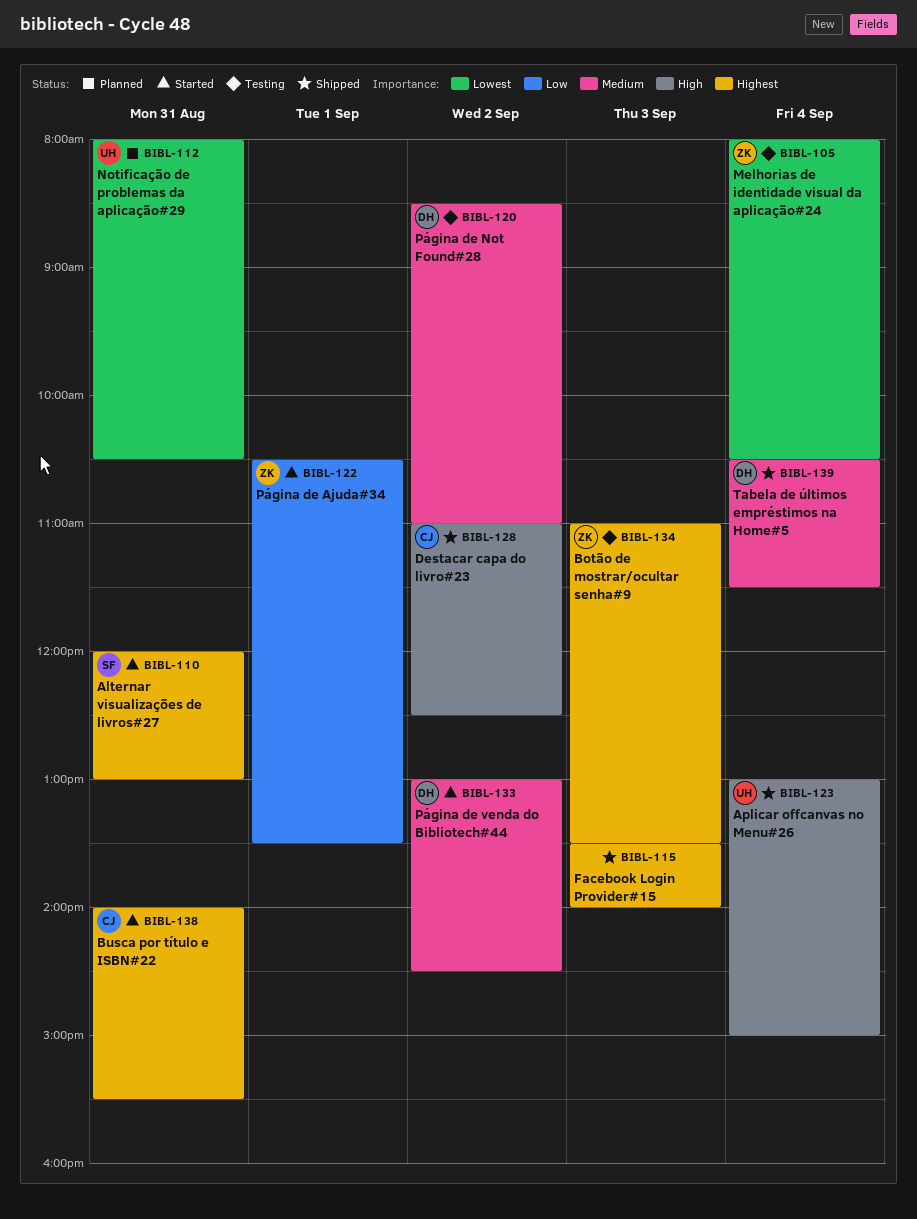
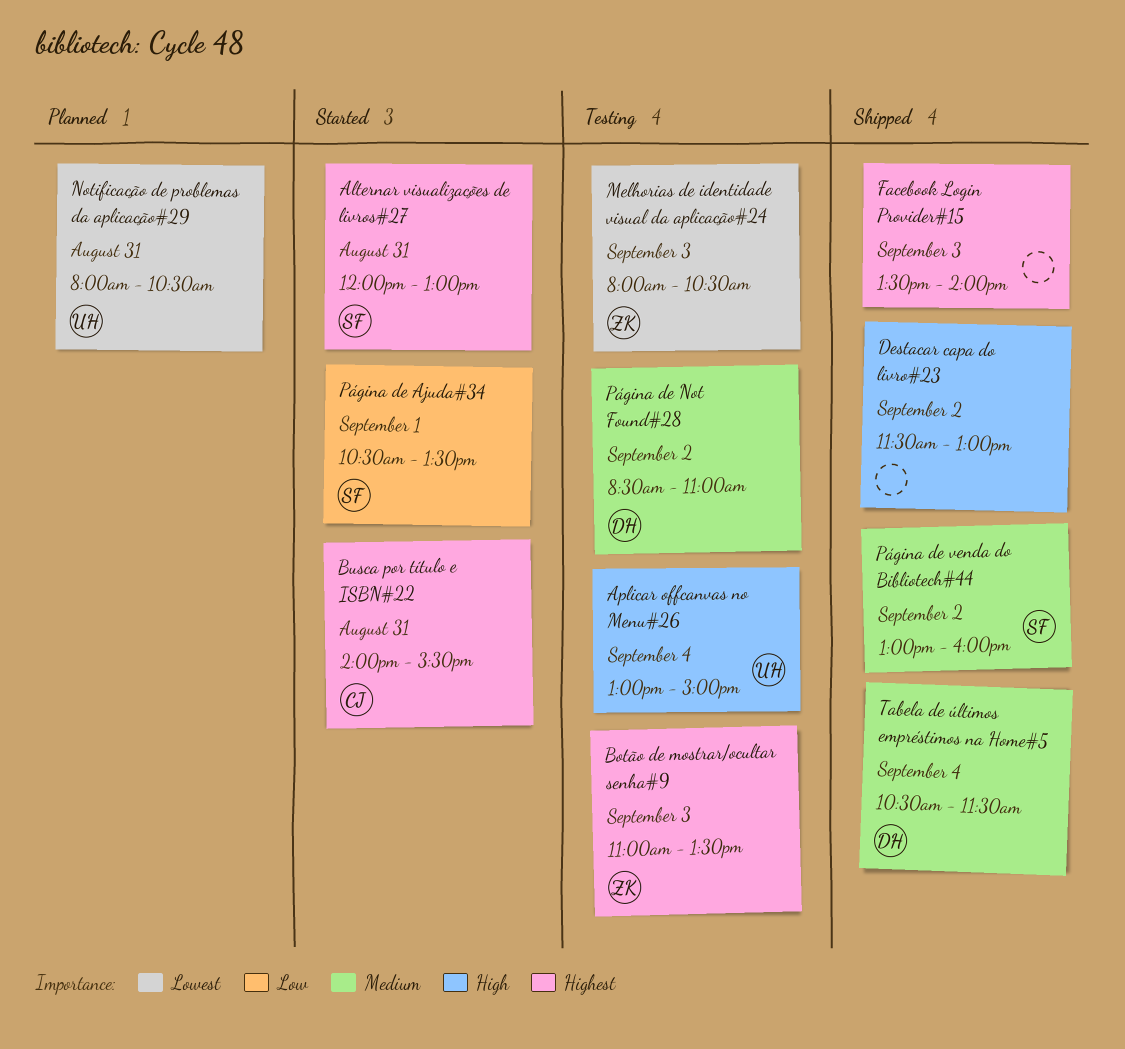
Aplicar offcanvas no Menu#26, status: Shipped -> Testing
Destacar capa do livro#23, owner: CJ -> none
Destacar capa do livro#23, begins: 11:00 -> 11:30
Destacar capa do livro#23, ends: 12:30 -> 13:00
Melhorias de identidade visual da aplicação#24, day: Sep 4 -> Sep 3
Página de Ajuda#34, owner: ZK -> SF
Página de venda do Bibliotech#44, status: Started -> Shipped
Página de venda do Bibliotech#44, owner: DH -> SF
Página de venda do Bibliotech#44, ends: 14:30 -> 16:00

